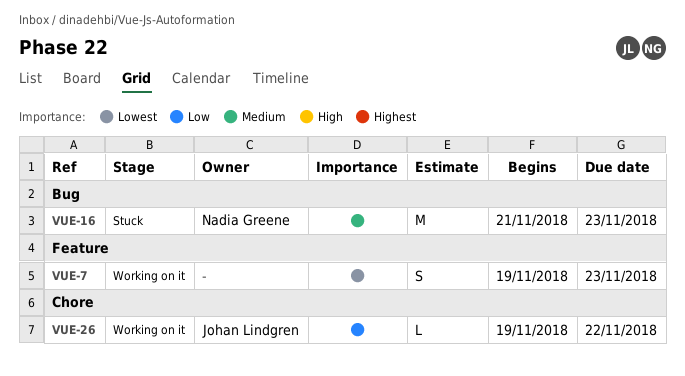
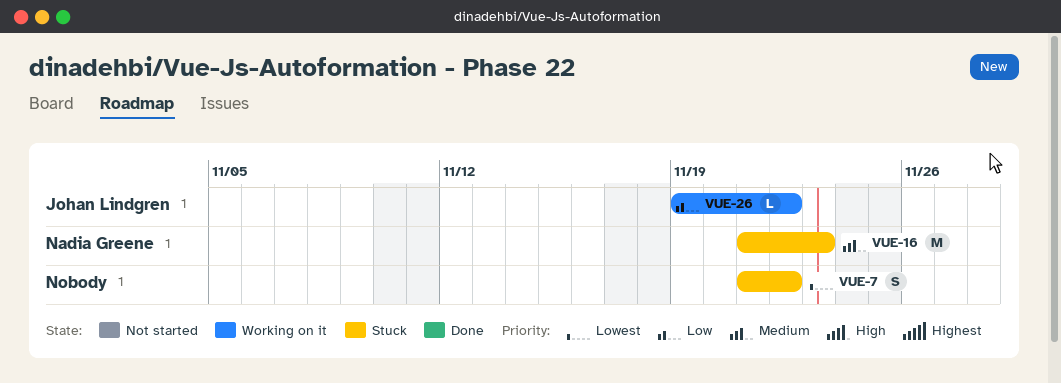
VUE-7, status: Working on it -> Stuck
VUE-7, start: Nov 19 -> Nov 21
VUE-7, due: Nov 23 -> Nov 22

